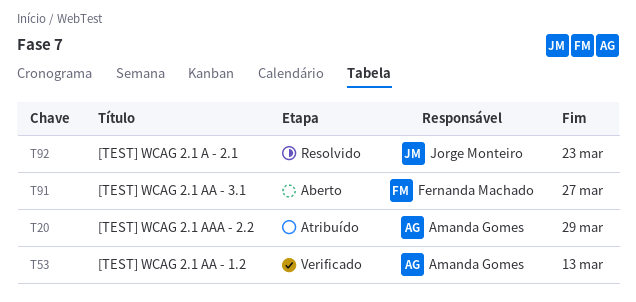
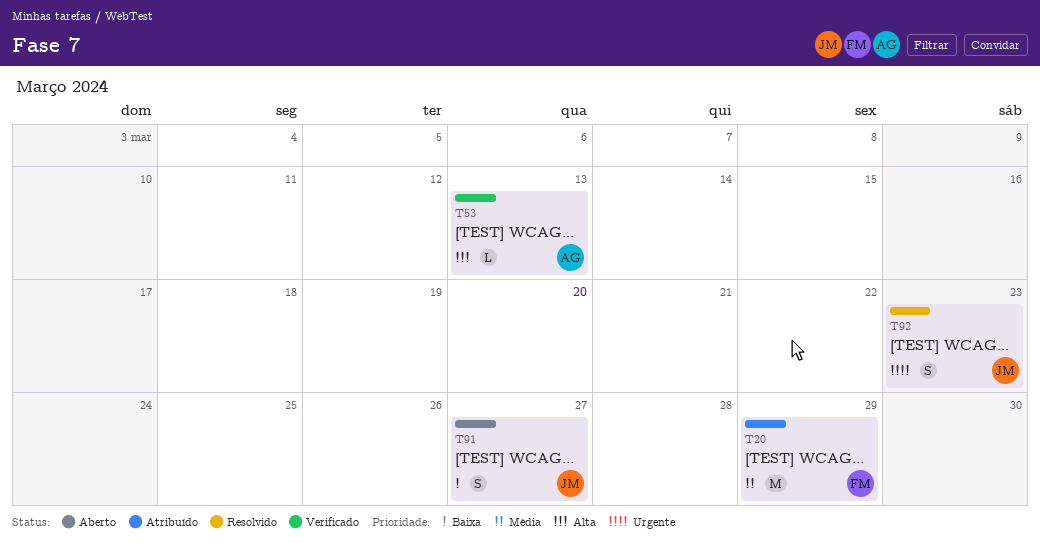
T20, owner: Amanda Gomes -> Fernanda Machado
T91, owner: Fernanda Machado -> Jorge Monteiro

